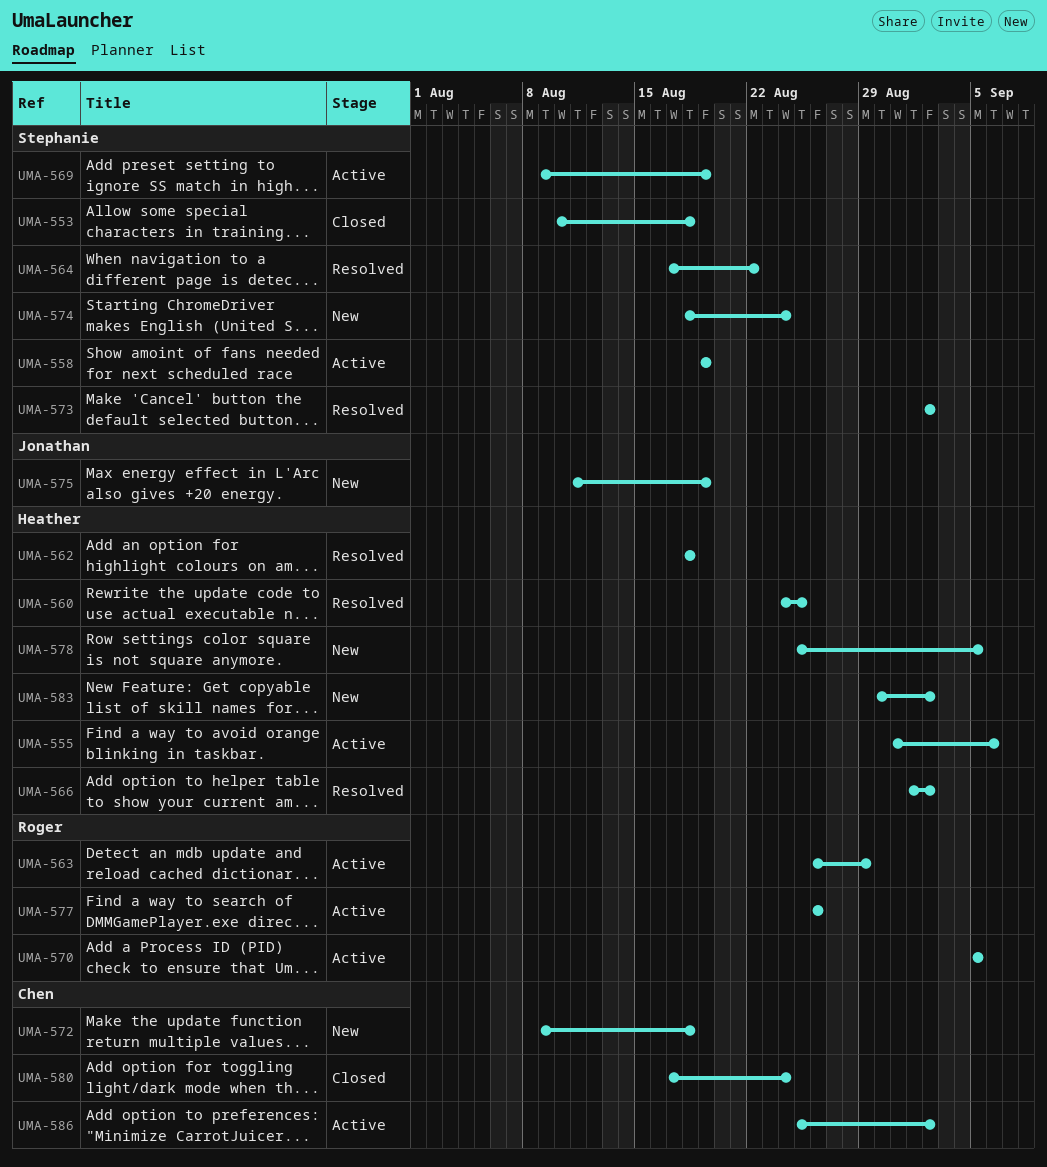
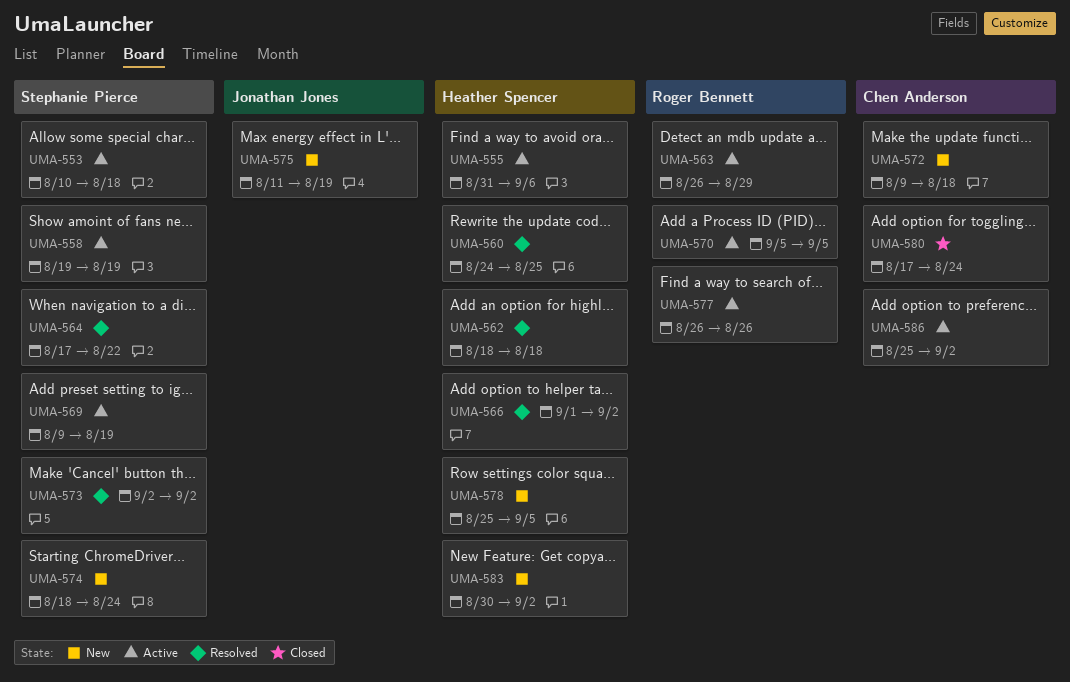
UMA-553, status: Closed -> Active

